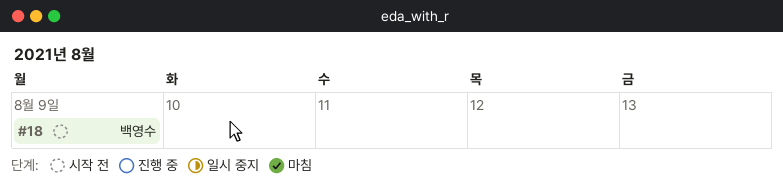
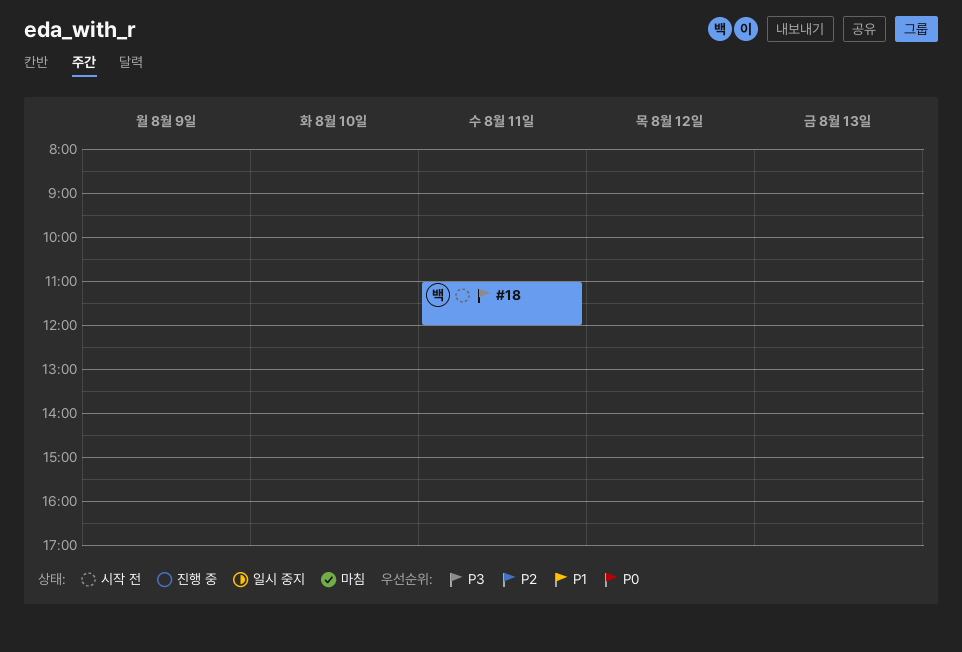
#18, day: Aug 9 -> Aug 11

